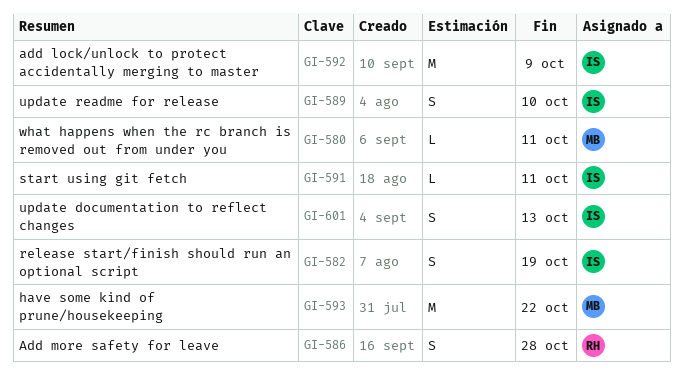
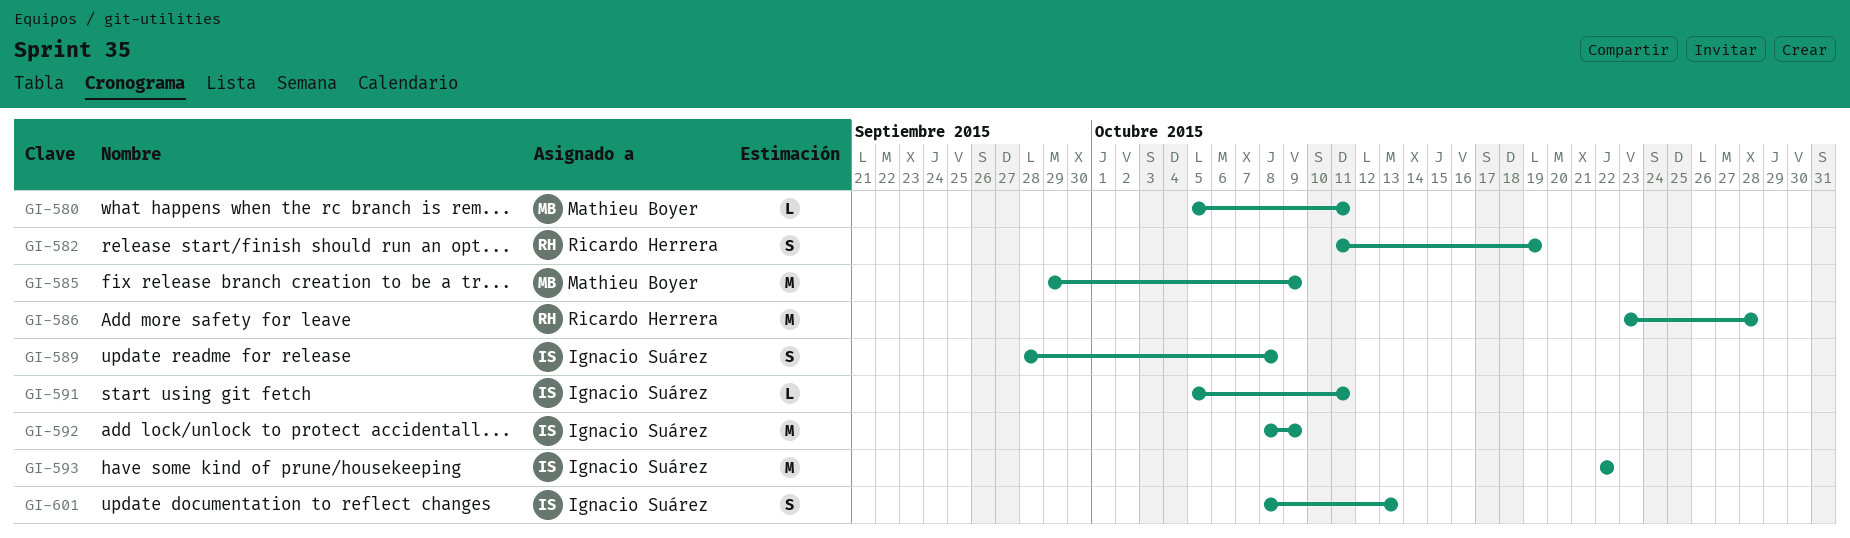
GI-582, owner: Ignacio Suárez -> Ricardo Herrera
GI-585: none -> present
GI-586, estimate: S -> M
GI-589, due: Oct 10 -> Oct 8
GI-593, owner: Mathieu Boyer -> Ignacio Suárez

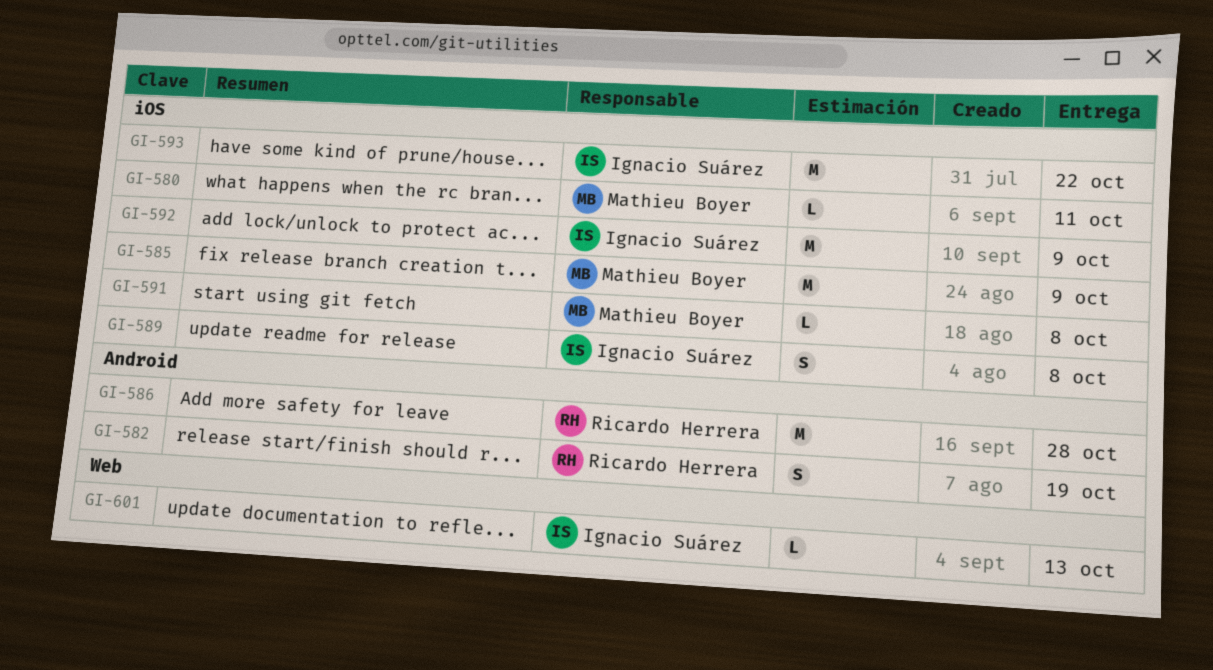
GI-591, owner: Ignacio Suárez -> Mathieu Boyer
GI-591, due: Oct 11 -> Oct 8
GI-601, estimate: S -> L

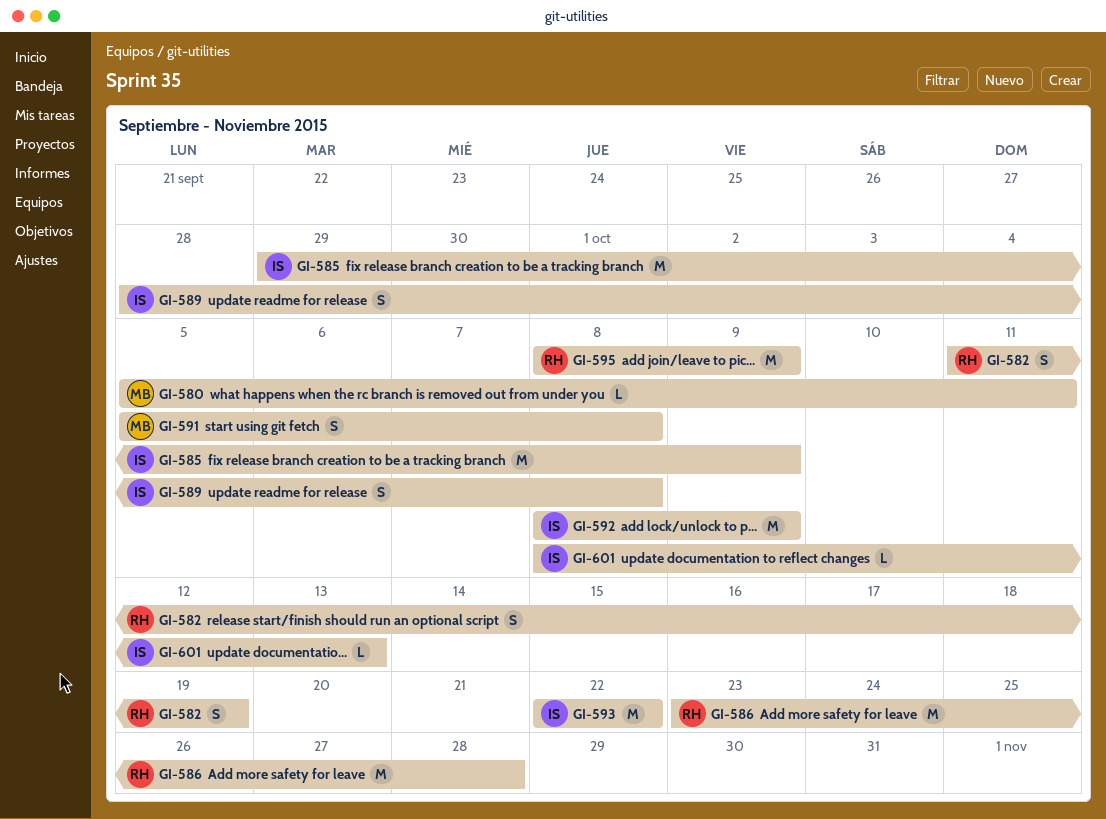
GI-585, owner: Mathieu Boyer -> Ignacio Suárez
GI-591, estimate: L -> S
GI-595: none -> present

